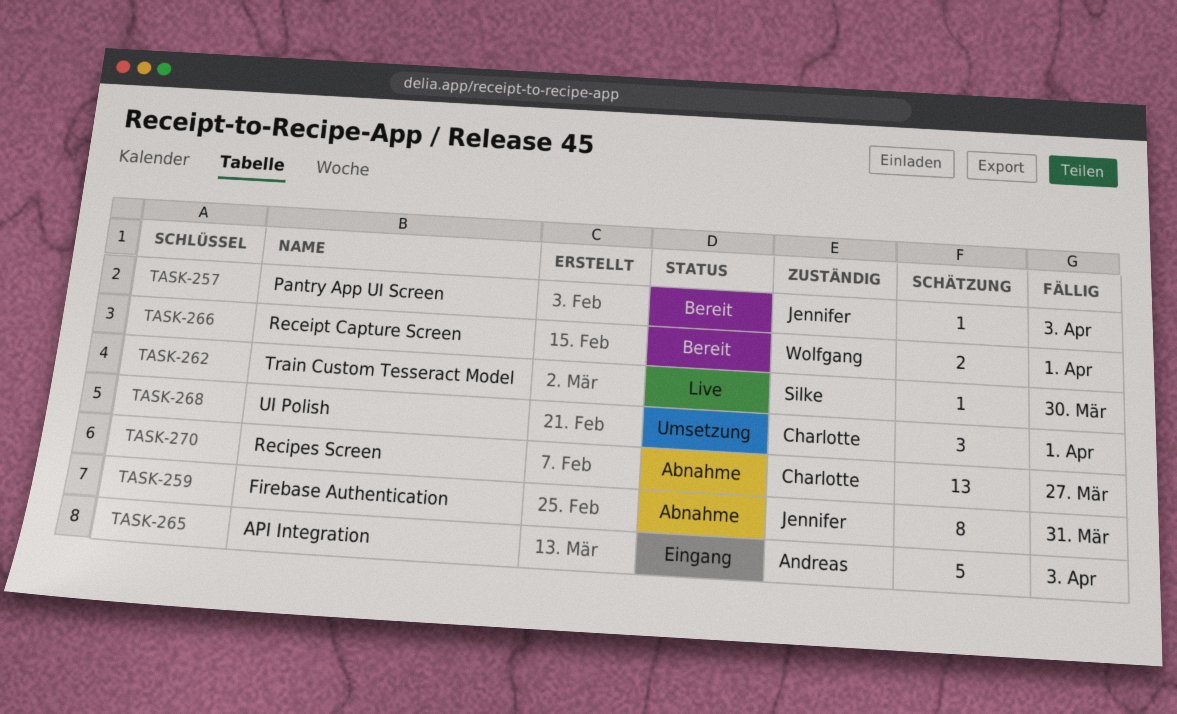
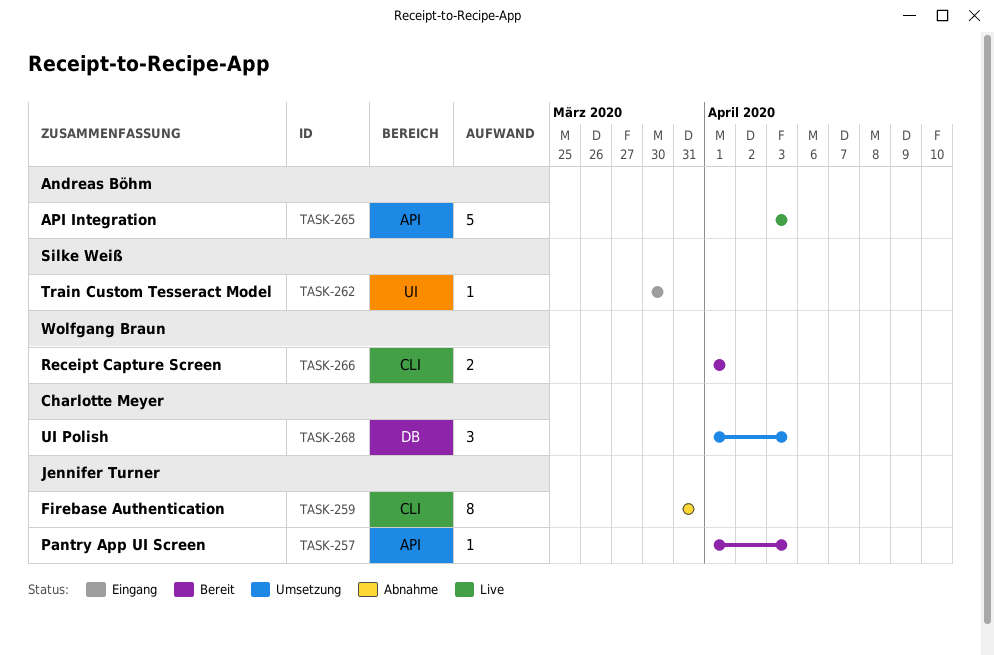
TASK-262, status: Live -> Eingang
TASK-265, status: Eingang -> Live
TASK-268, due: Apr 1 -> Apr 3
TASK-270: present -> none

